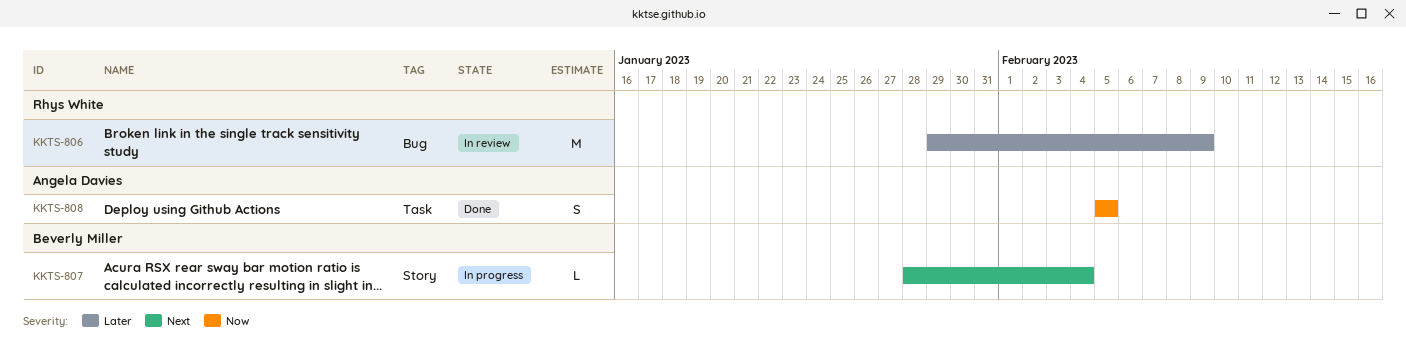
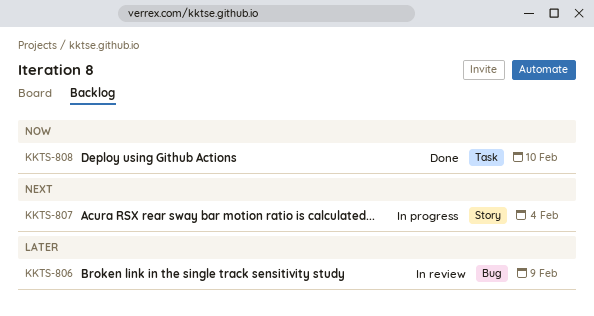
KKTS-808, due: Feb 5 -> Feb 10

